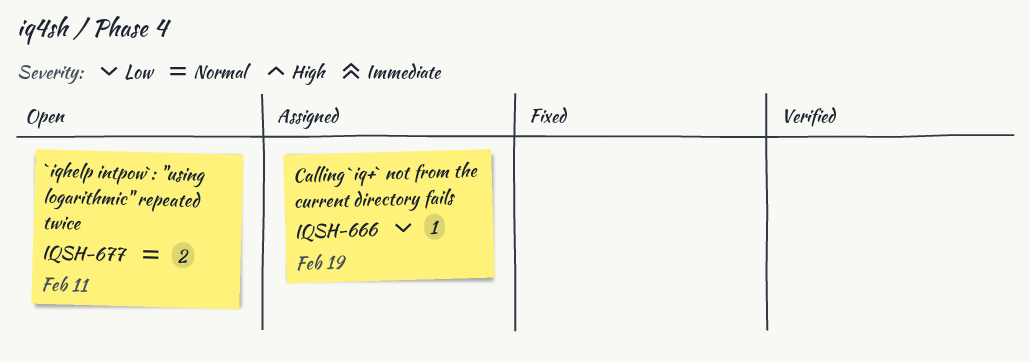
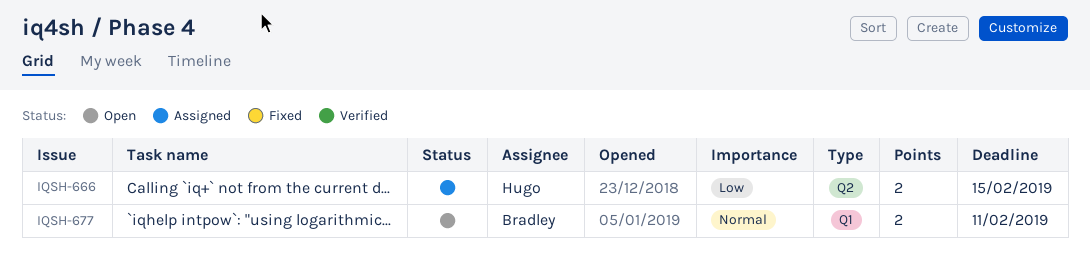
IQSH-666, estimate: 1 -> 2
IQSH-666, due: Feb 19 -> Feb 15

